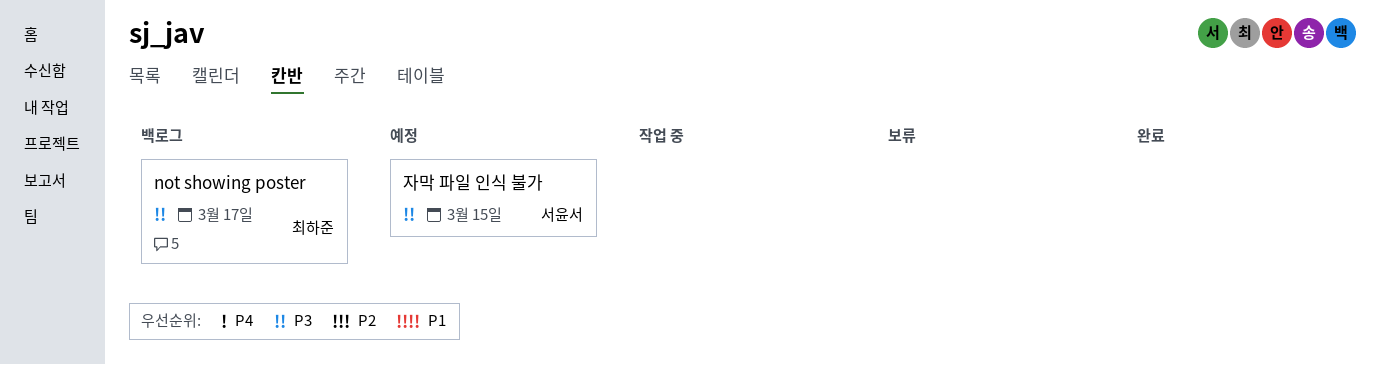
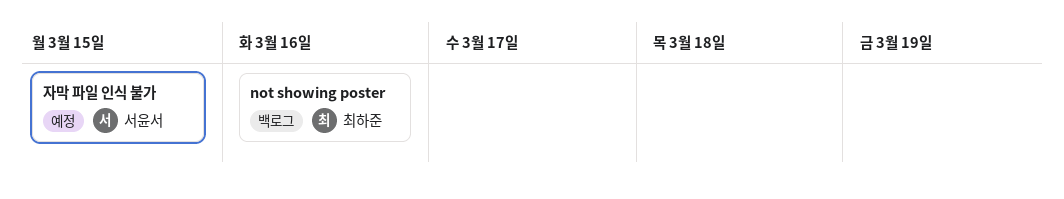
not showing poster, due: Mar 17 -> Mar 16

